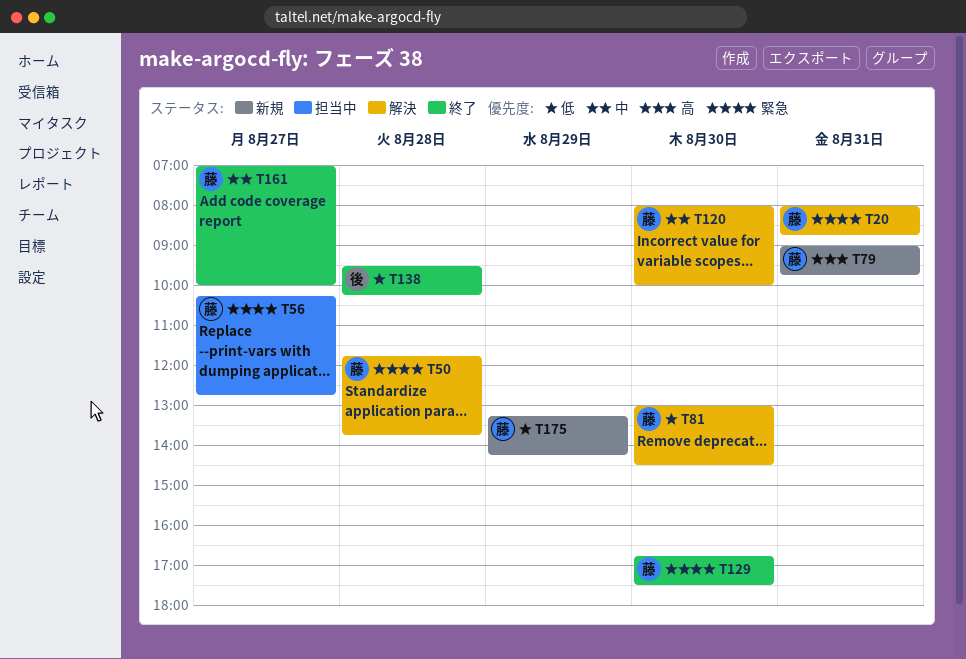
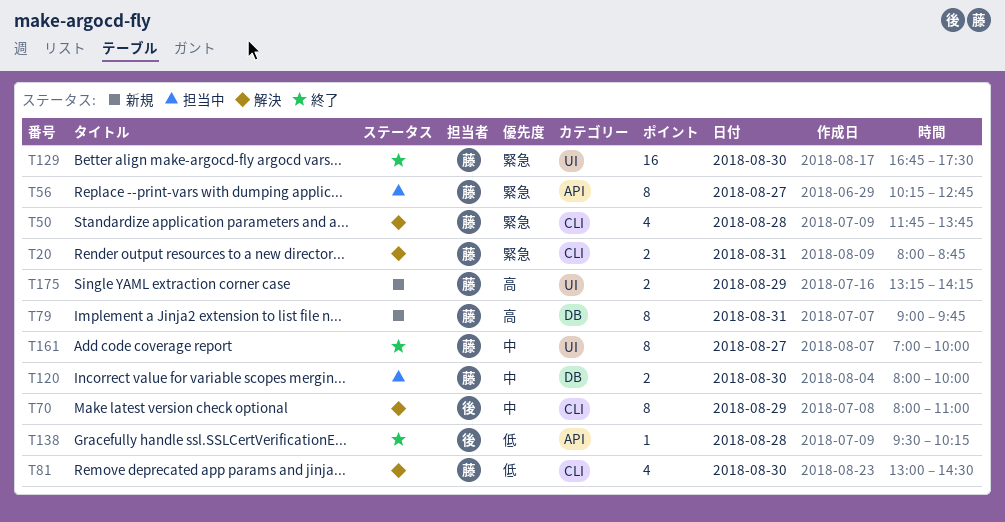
T70: none -> present
T120, status: 解決 -> 担当中
T175, priority: 低 -> 高

